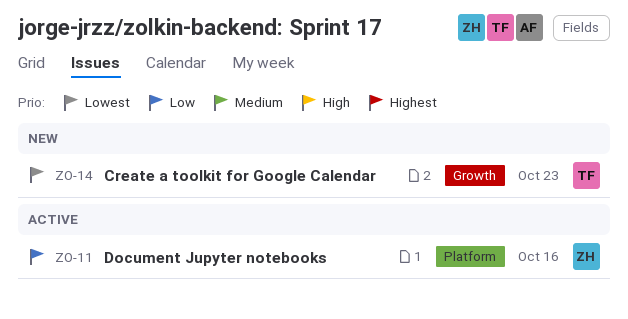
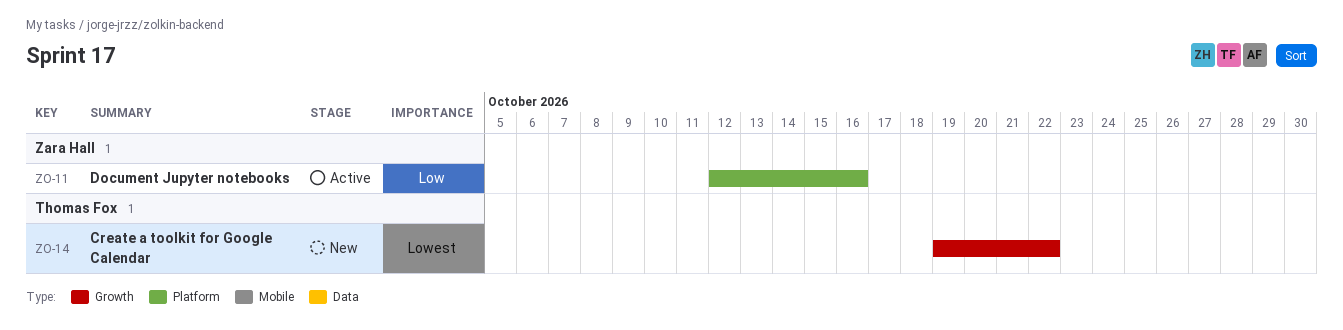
ZO-14, due: Oct 23 -> Oct 22

